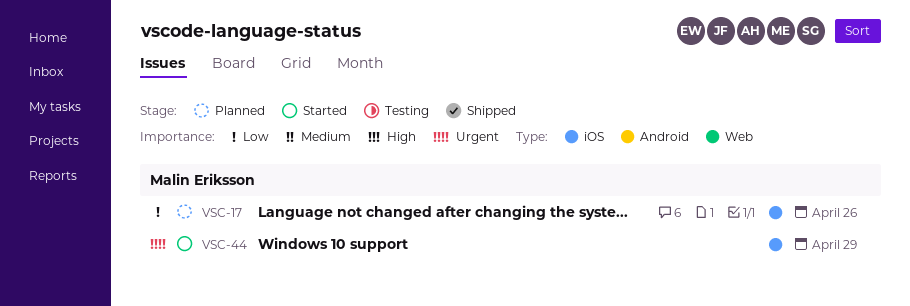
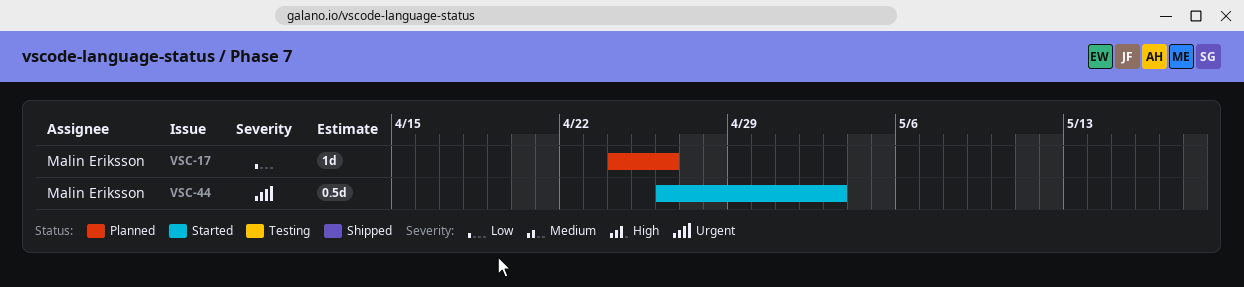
VSC-44, due: Apr 29 -> May 3

